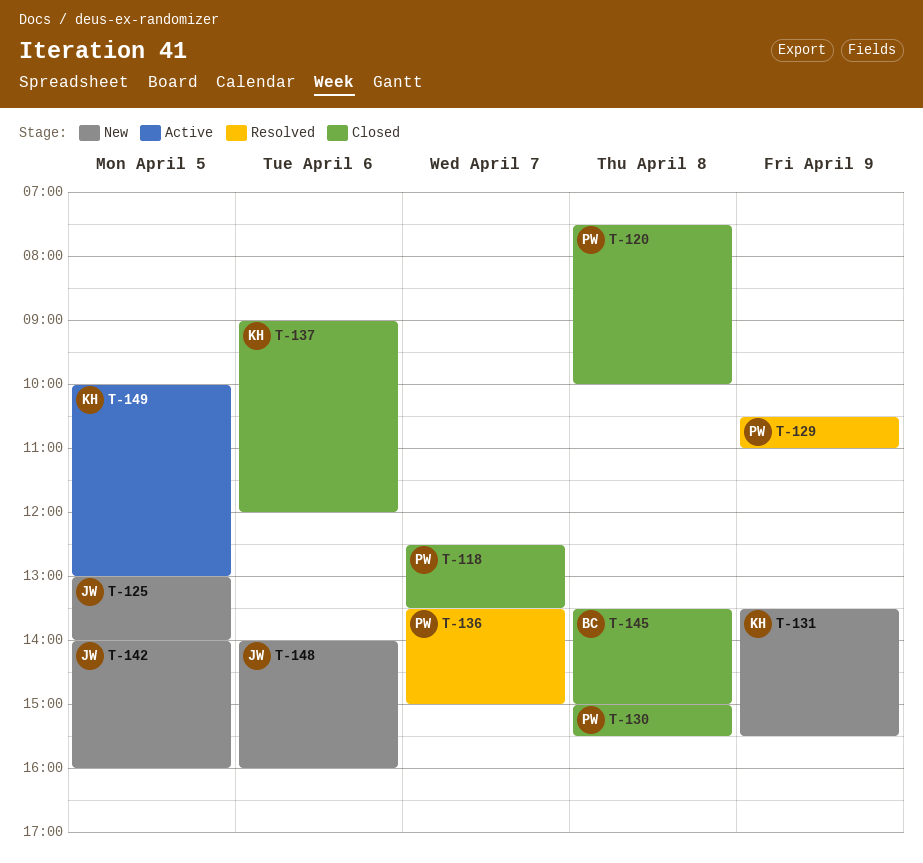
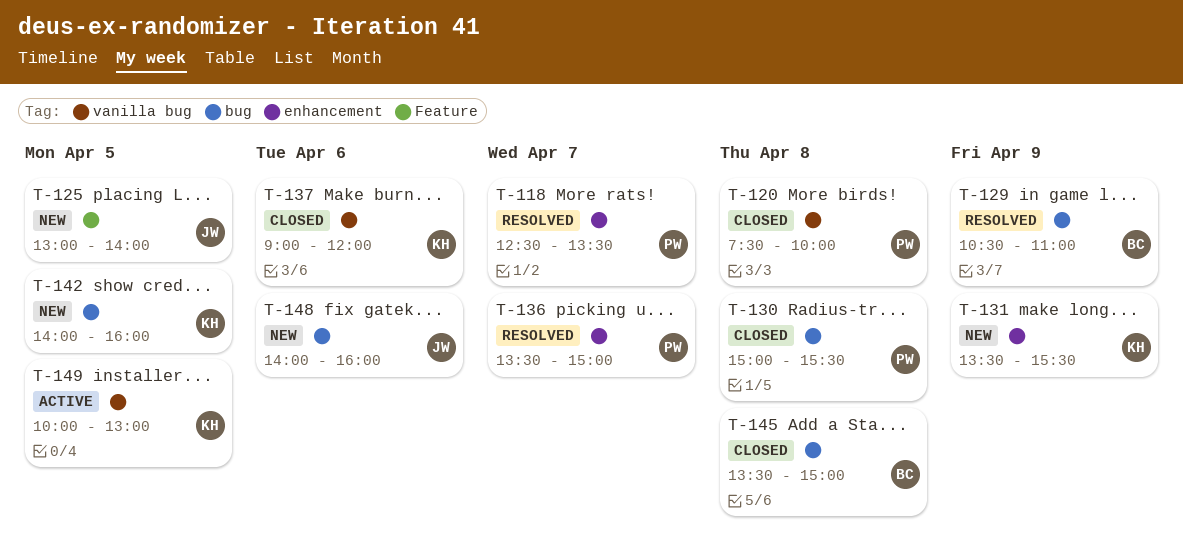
T-118, status: Closed -> Resolved
T-129, owner: PW -> BC
T-142, owner: JW -> KH

